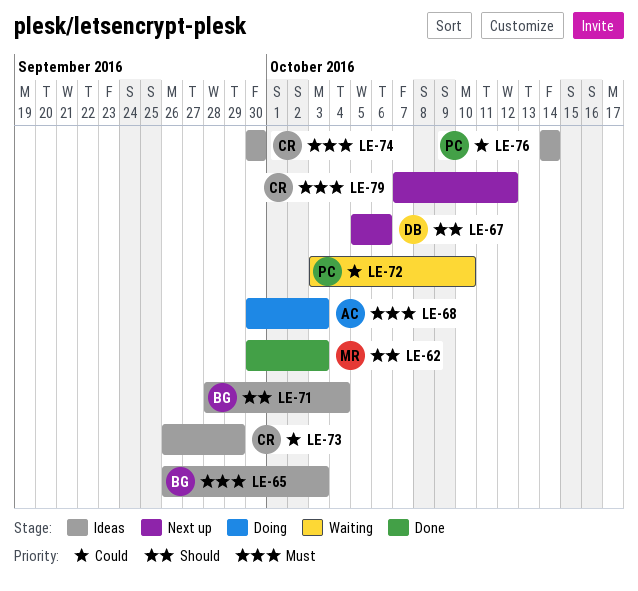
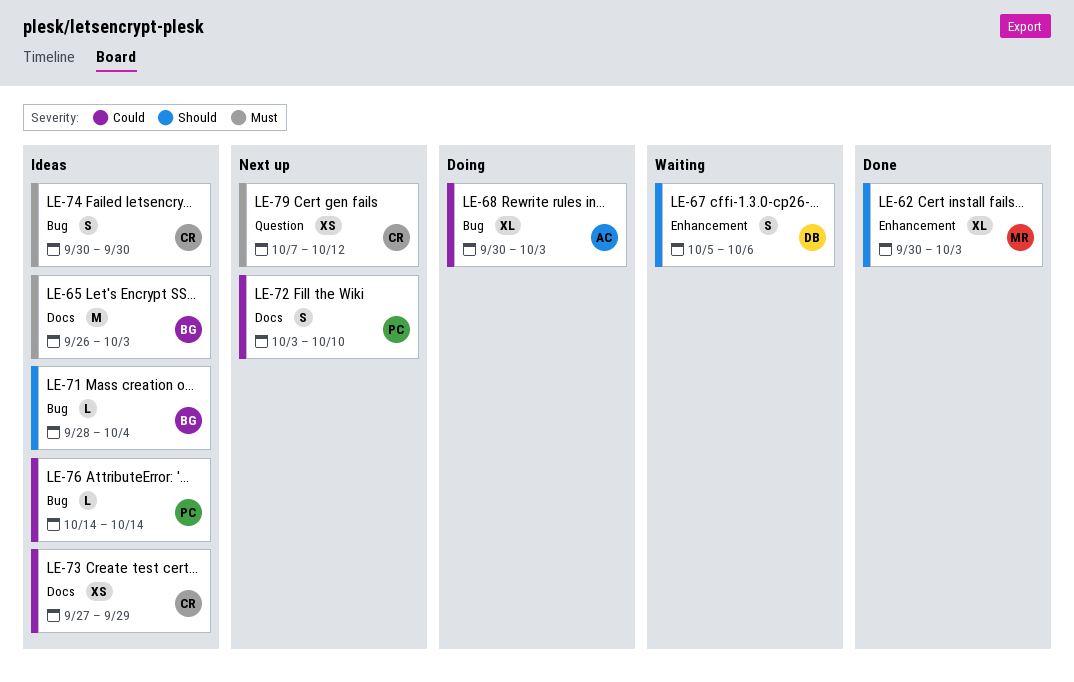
LE-67, status: Next up -> Waiting
LE-68, priority: Must -> Could
LE-72, status: Waiting -> Next up
LE-73, start: Sep 26 -> Sep 27

